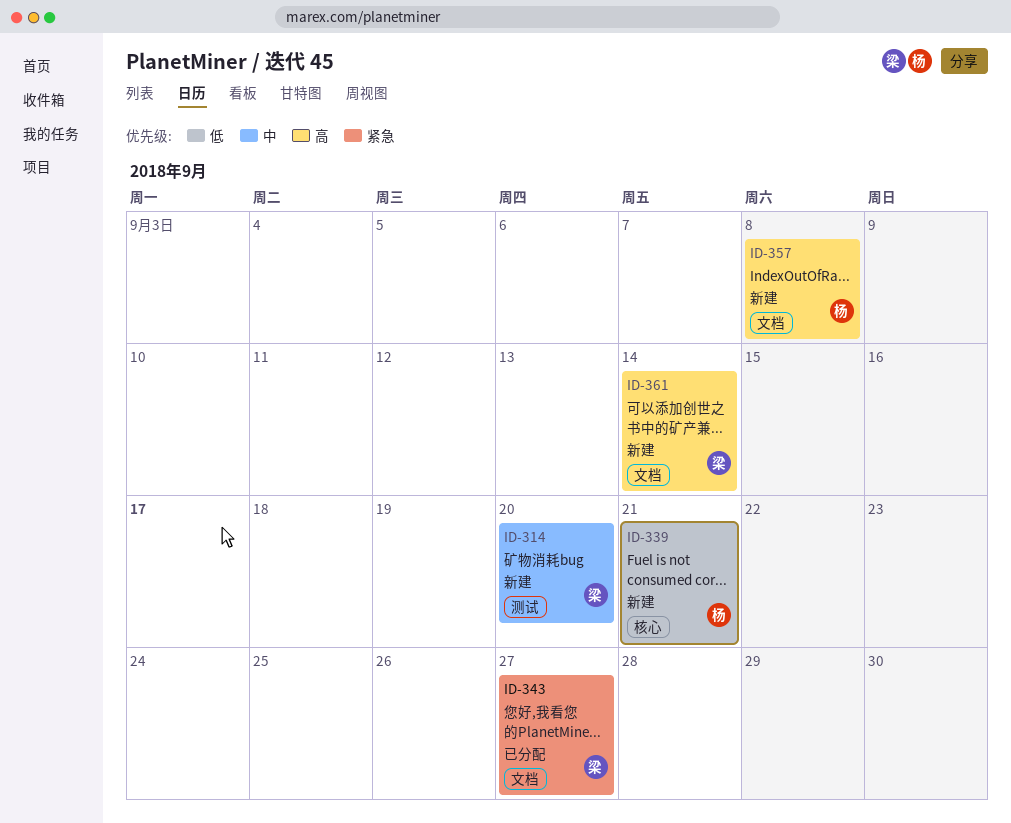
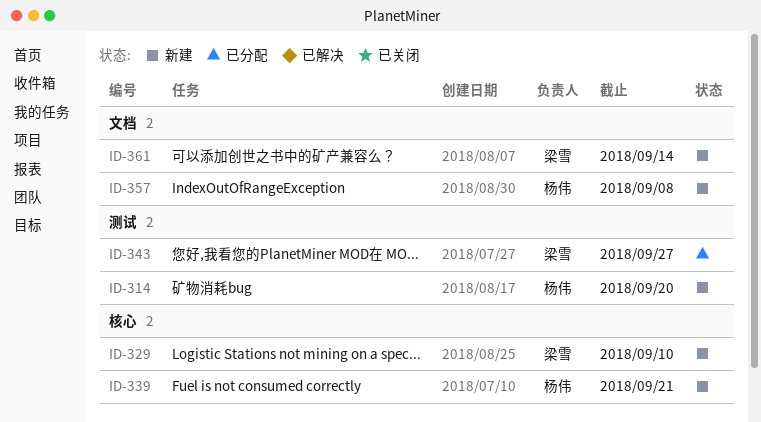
ID-314, owner: 梁雪 -> 杨伟
ID-329: none -> present
ID-343, label: 文档 -> 测试

